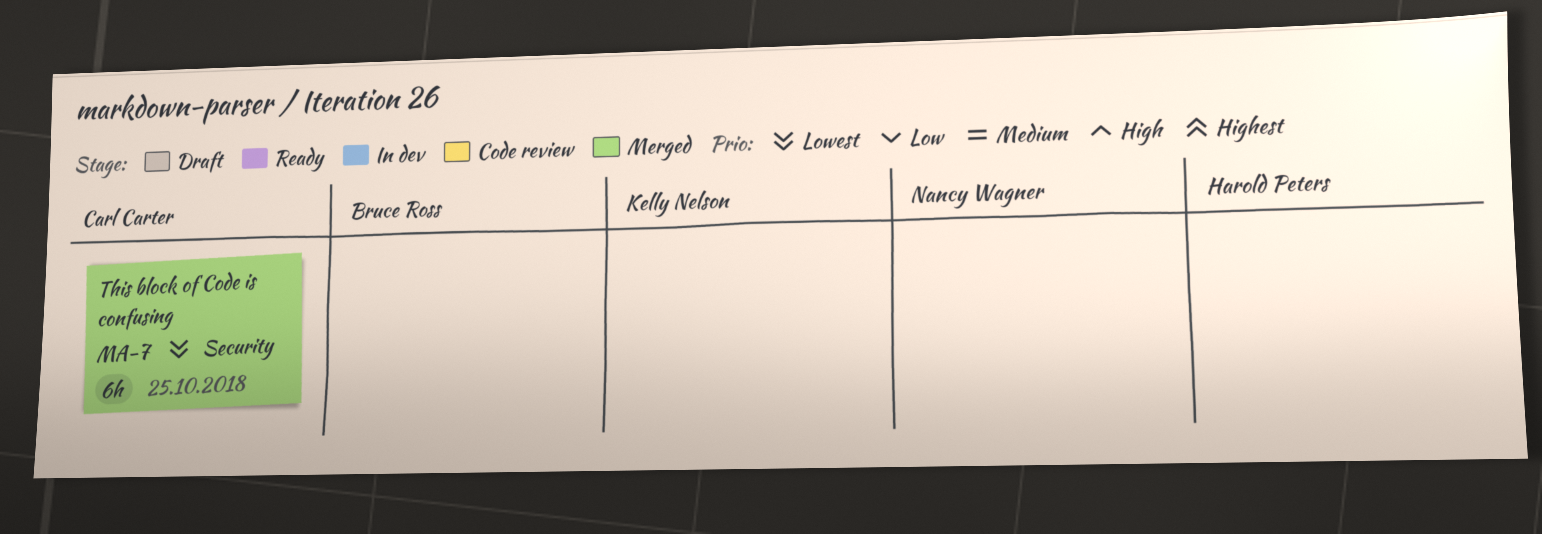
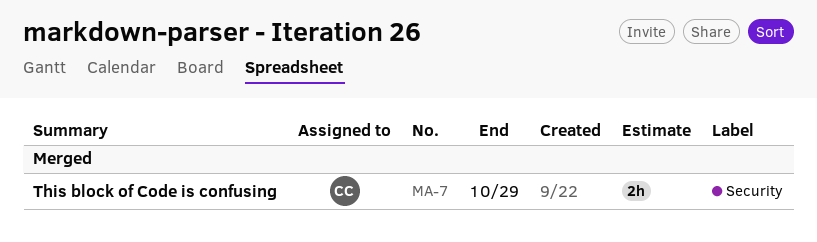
MA-7, estimate: 6h -> 2h
MA-7, due: Oct 25 -> Oct 29

